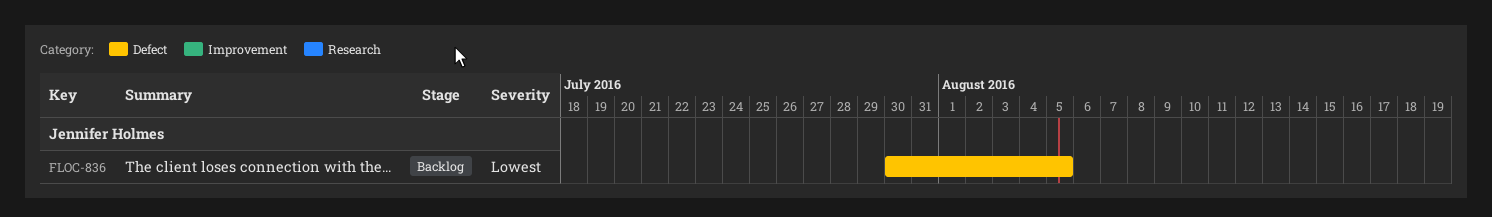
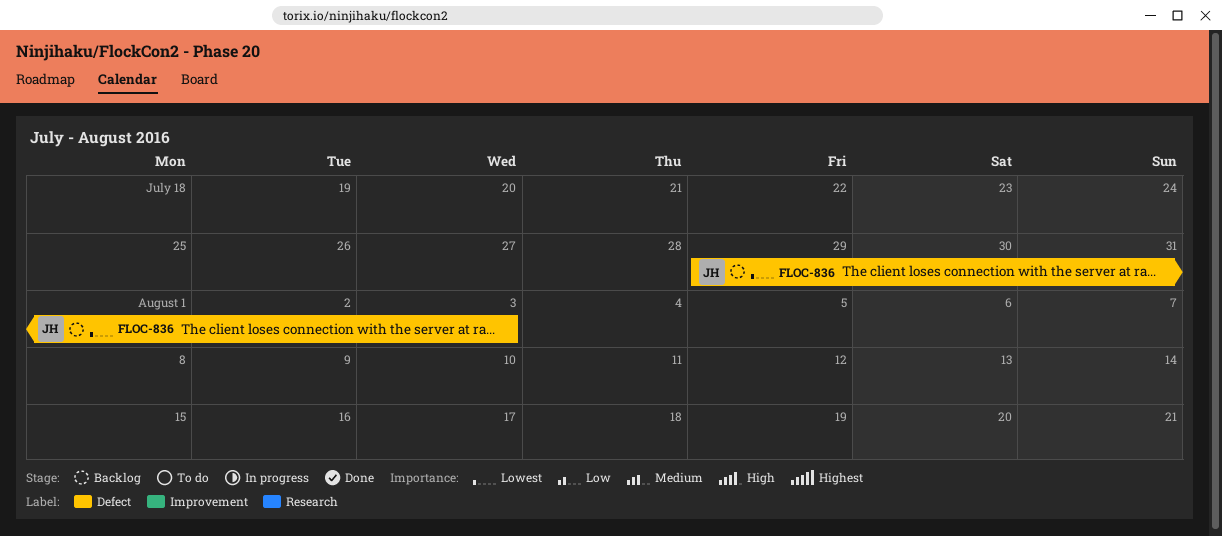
FLOC-836, start: Jul 30 -> Jul 29
FLOC-836, due: Aug 5 -> Aug 3

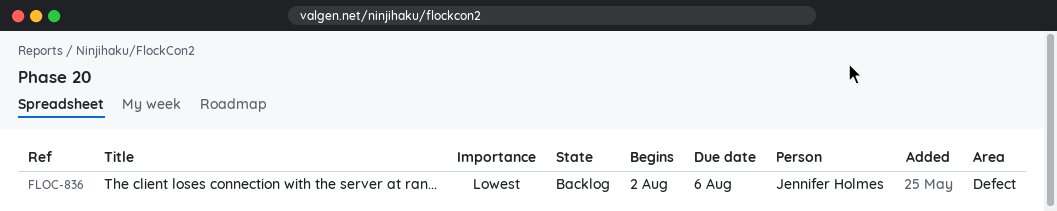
FLOC-836, start: Jul 29 -> Aug 2
FLOC-836, due: Aug 3 -> Aug 6

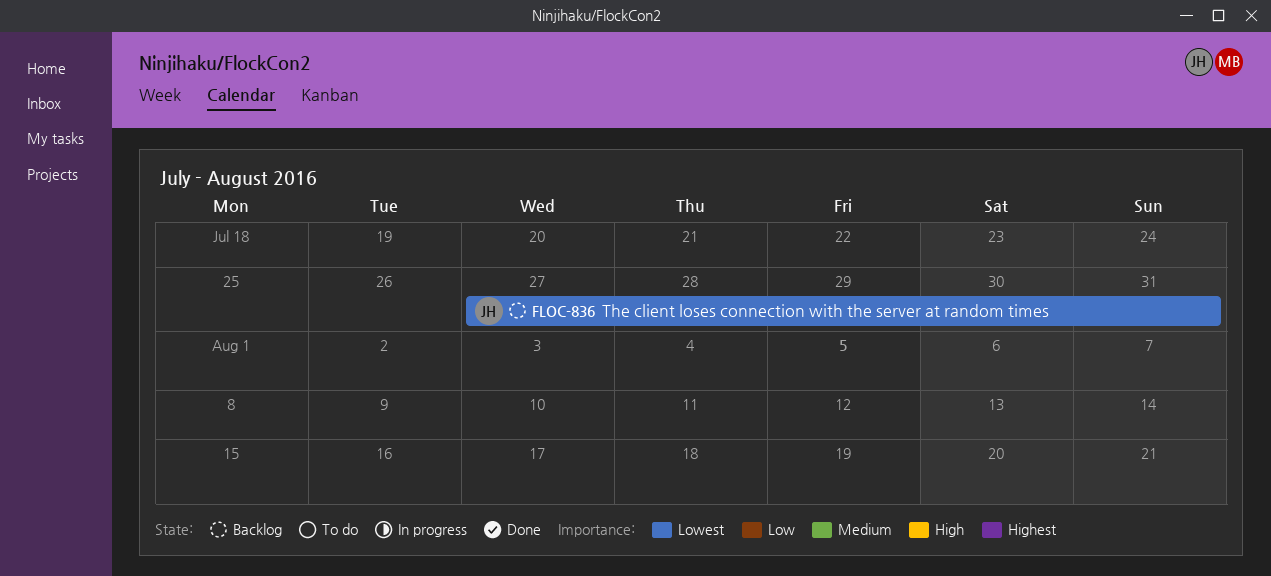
FLOC-836, start: Aug 2 -> Jul 27
FLOC-836, due: Aug 6 -> Jul 31

